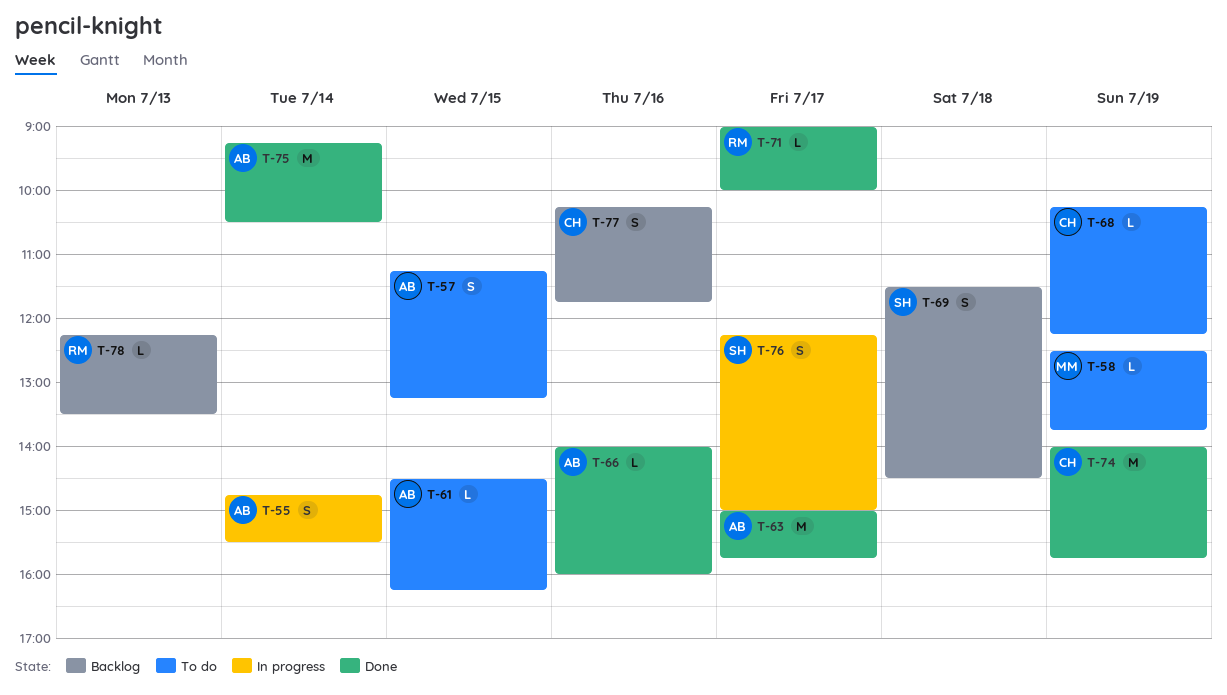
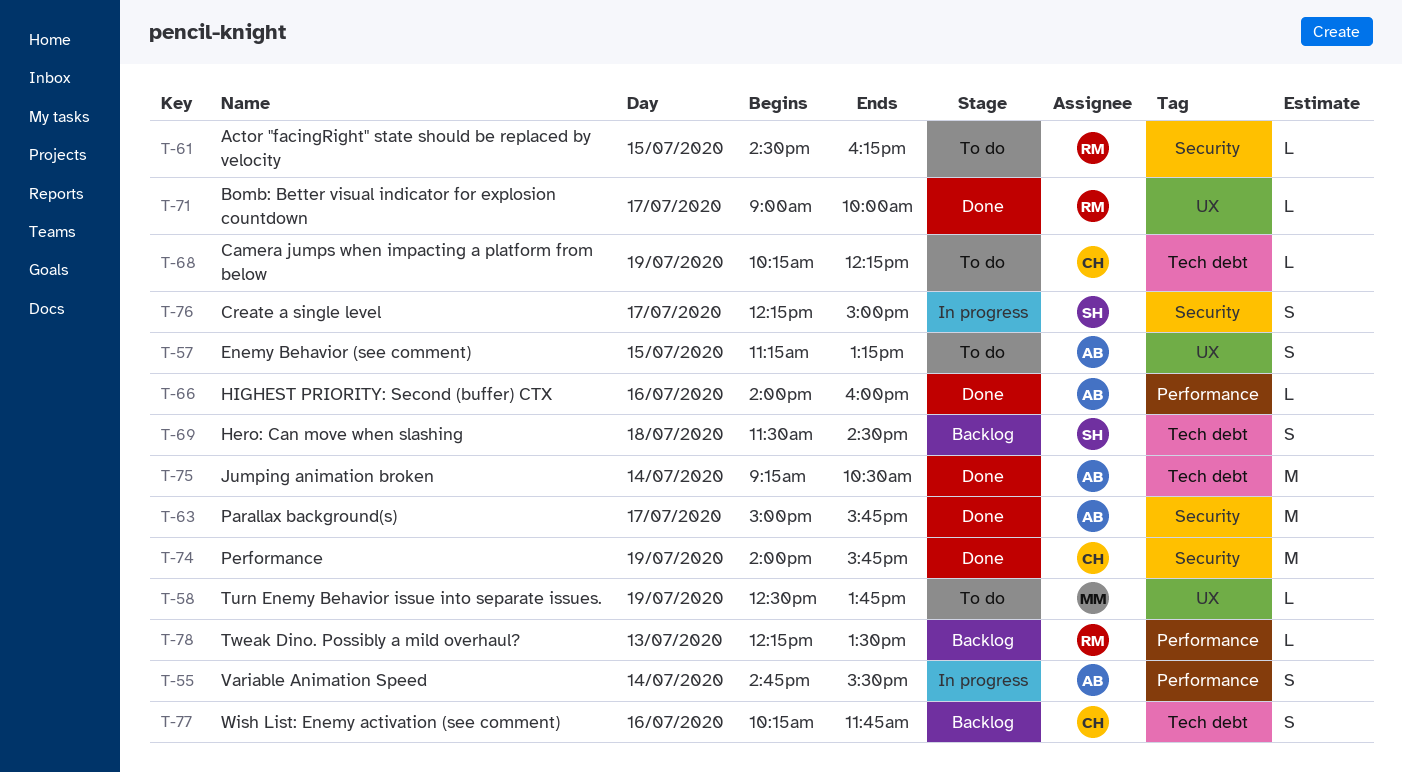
T-61, owner: AB -> RM

